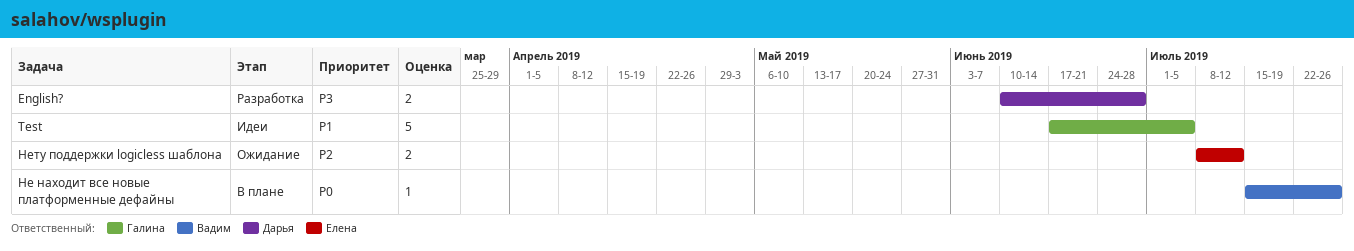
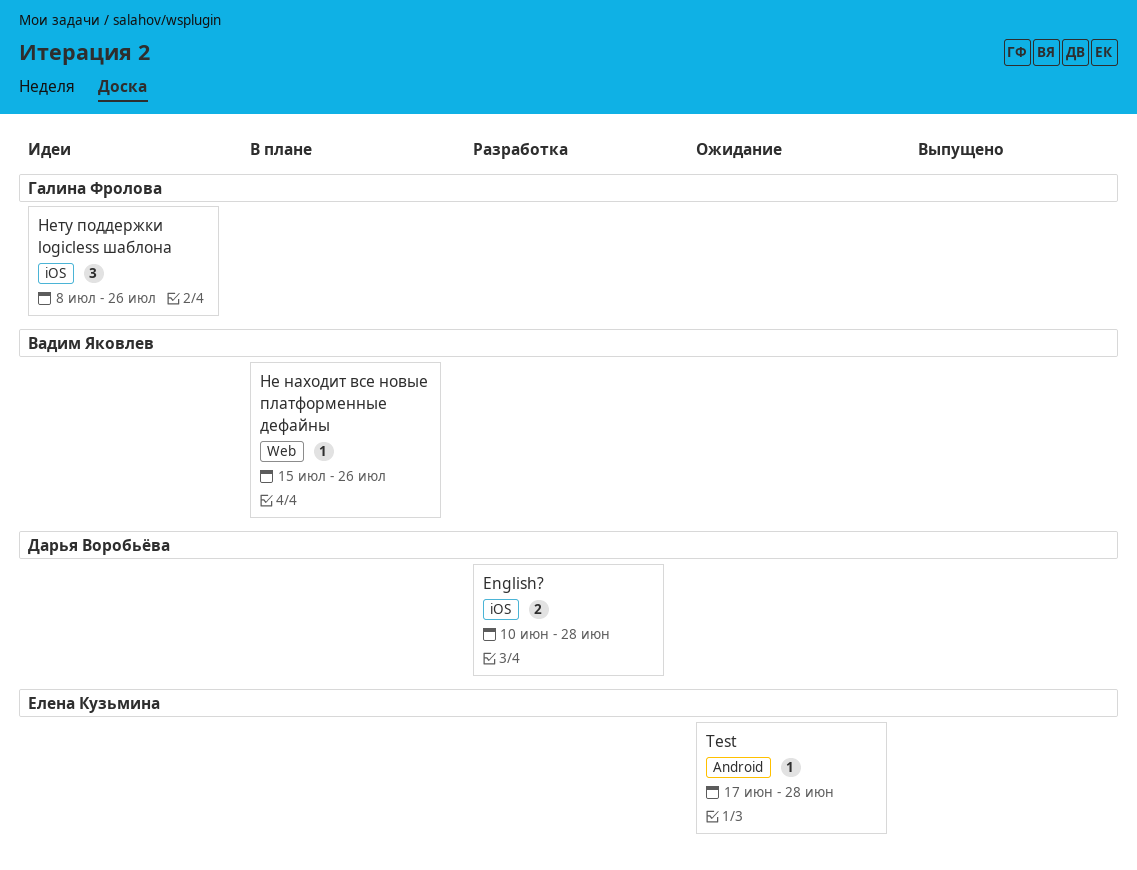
Test, status: Идеи -> Ожидание
Test, owner: Галина Фролова -> Елена Кузьмина
Test, estimate: 5 -> 1
Test, due: Jul 5 -> Jun 28
Нету поддержки logicless шаблона, status: Ожидание -> Идеи
Нету поддержки logicless шаблона, owner: Елена Кузьмина -> Галина Фролова
Нету поддержки logicless шаблона, estimate: 2 -> 3
Нету поддержки logicless шаблона, due: Jul 12 -> Jul 26

